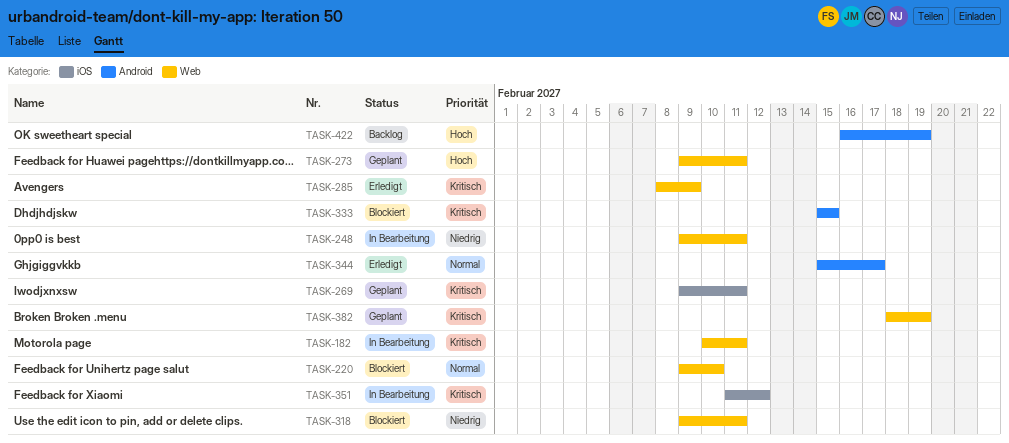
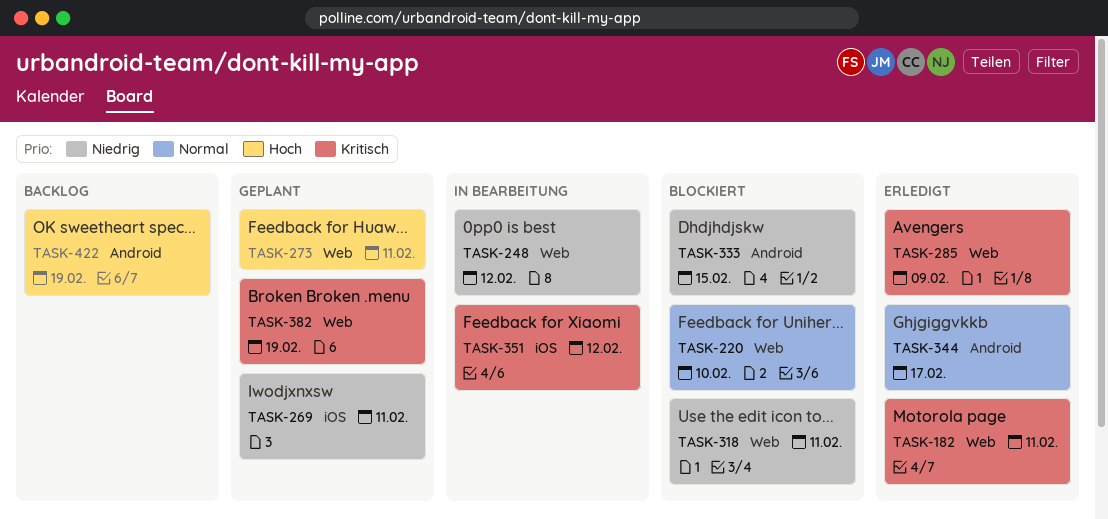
TASK-182, status: In Bearbeitung -> Erledigt
TASK-248, due: Feb 11 -> Feb 12
TASK-269, priority: Kritisch -> Niedrig
TASK-333, priority: Kritisch -> Niedrig

